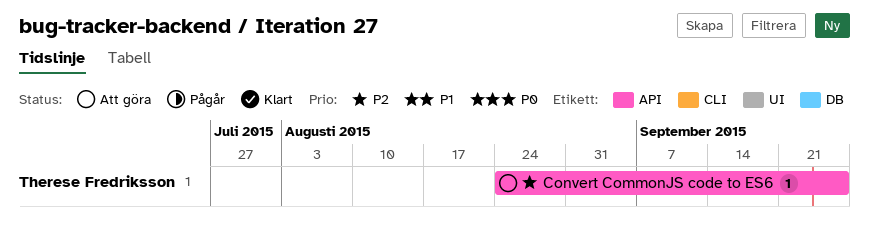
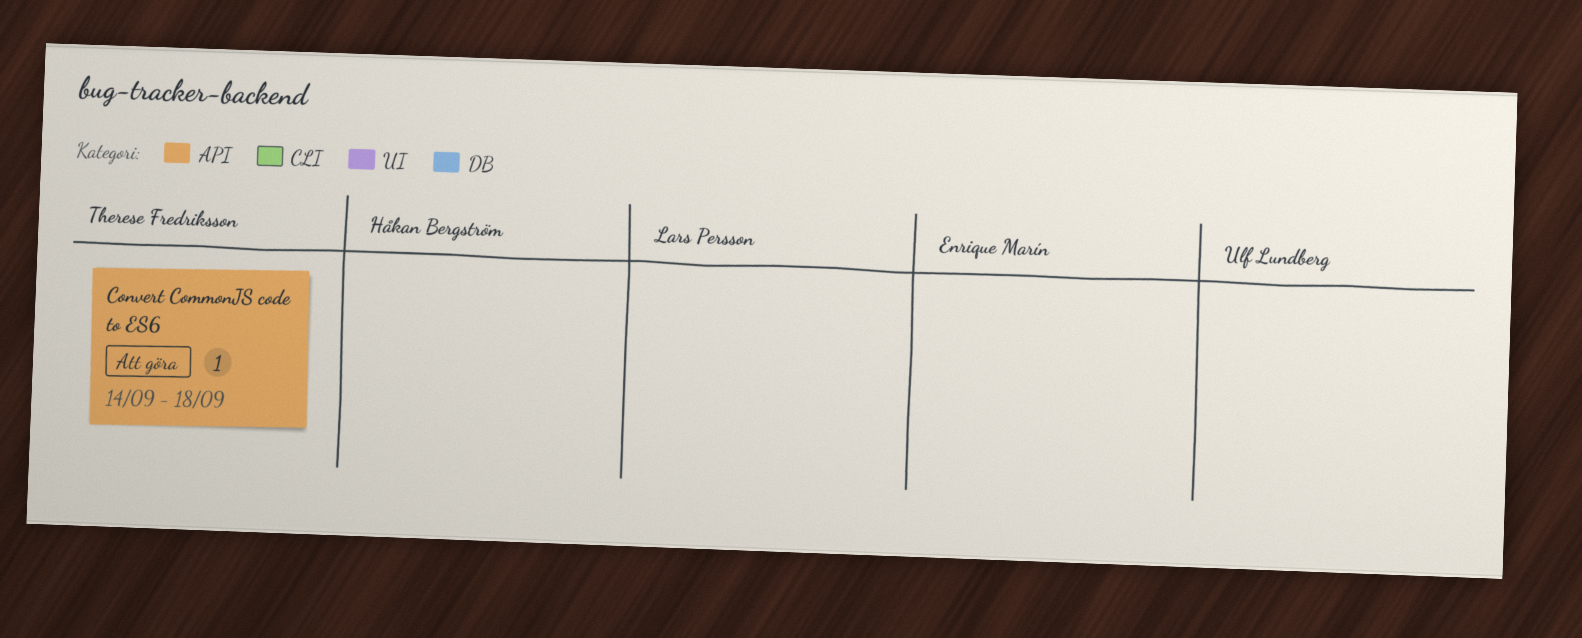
Convert CommonJS code to ES6, start: Aug 24 -> Sep 14
Convert CommonJS code to ES6, due: Sep 25 -> Sep 18

